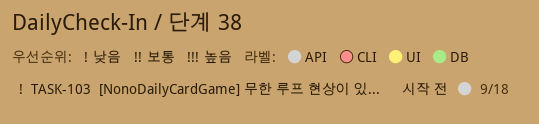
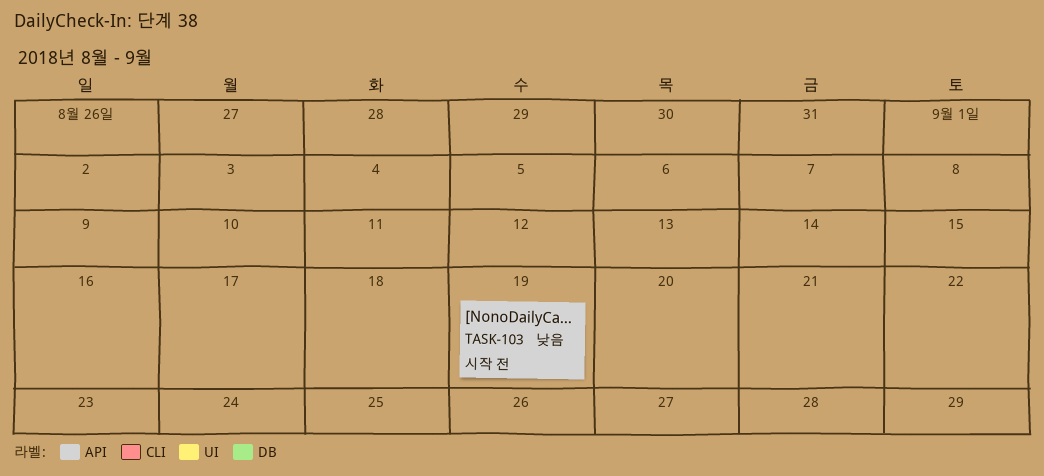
TASK-103, due: Sep 18 -> Sep 19

